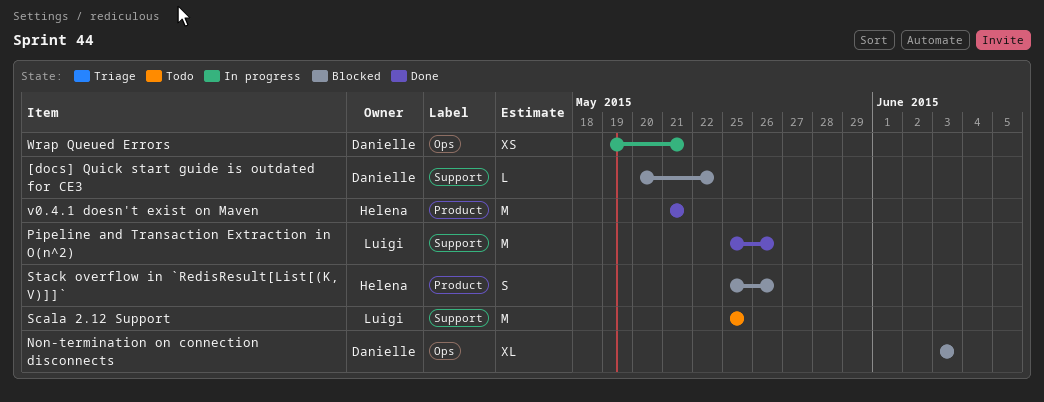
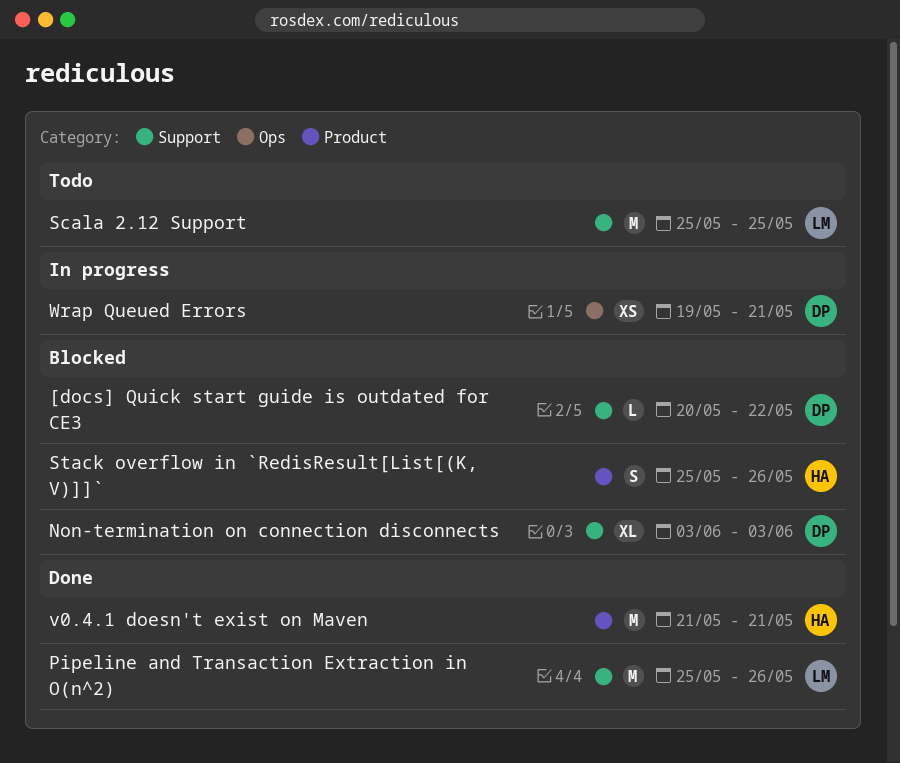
Non-termination on connection disconnects, label: Ops -> Support

